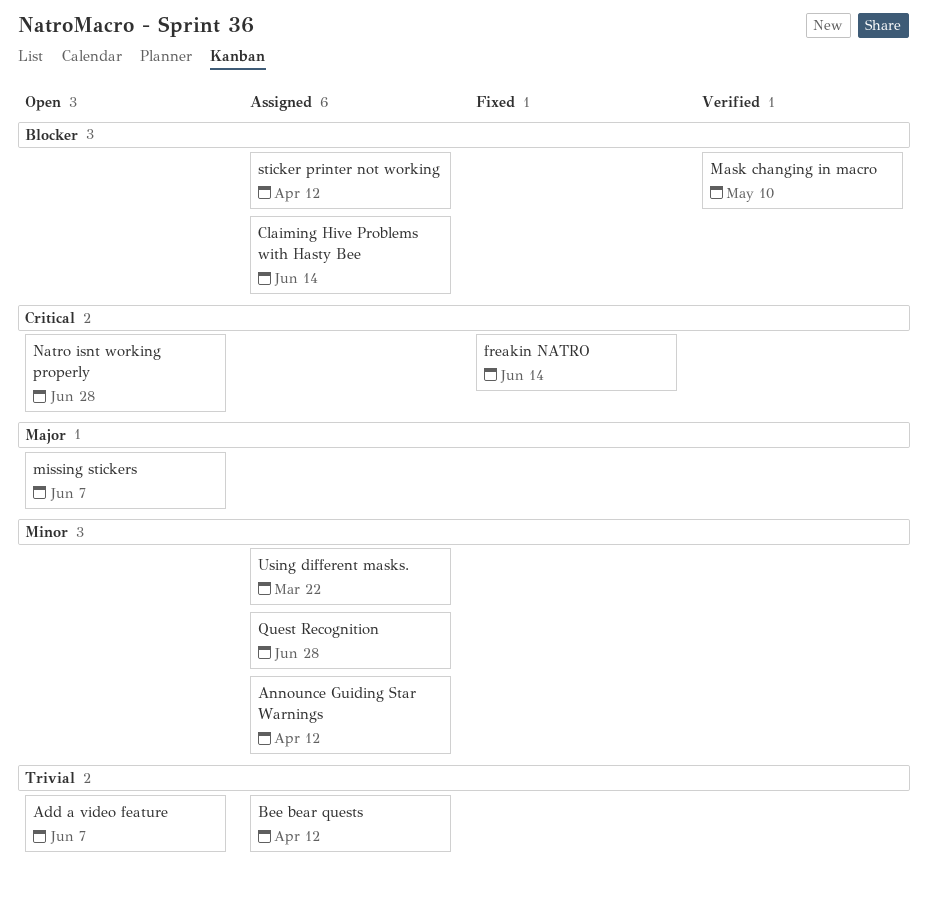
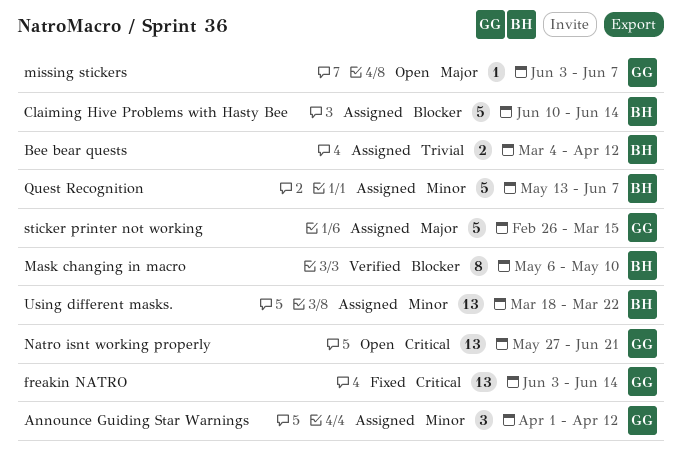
Add a video feature: present -> none
Natro isnt working properly, due: Jun 28 -> Jun 21
Quest Recognition, due: Jun 28 -> Jun 7
sticker printer not working, priority: Blocker -> Major
sticker printer not working, due: Apr 12 -> Mar 15

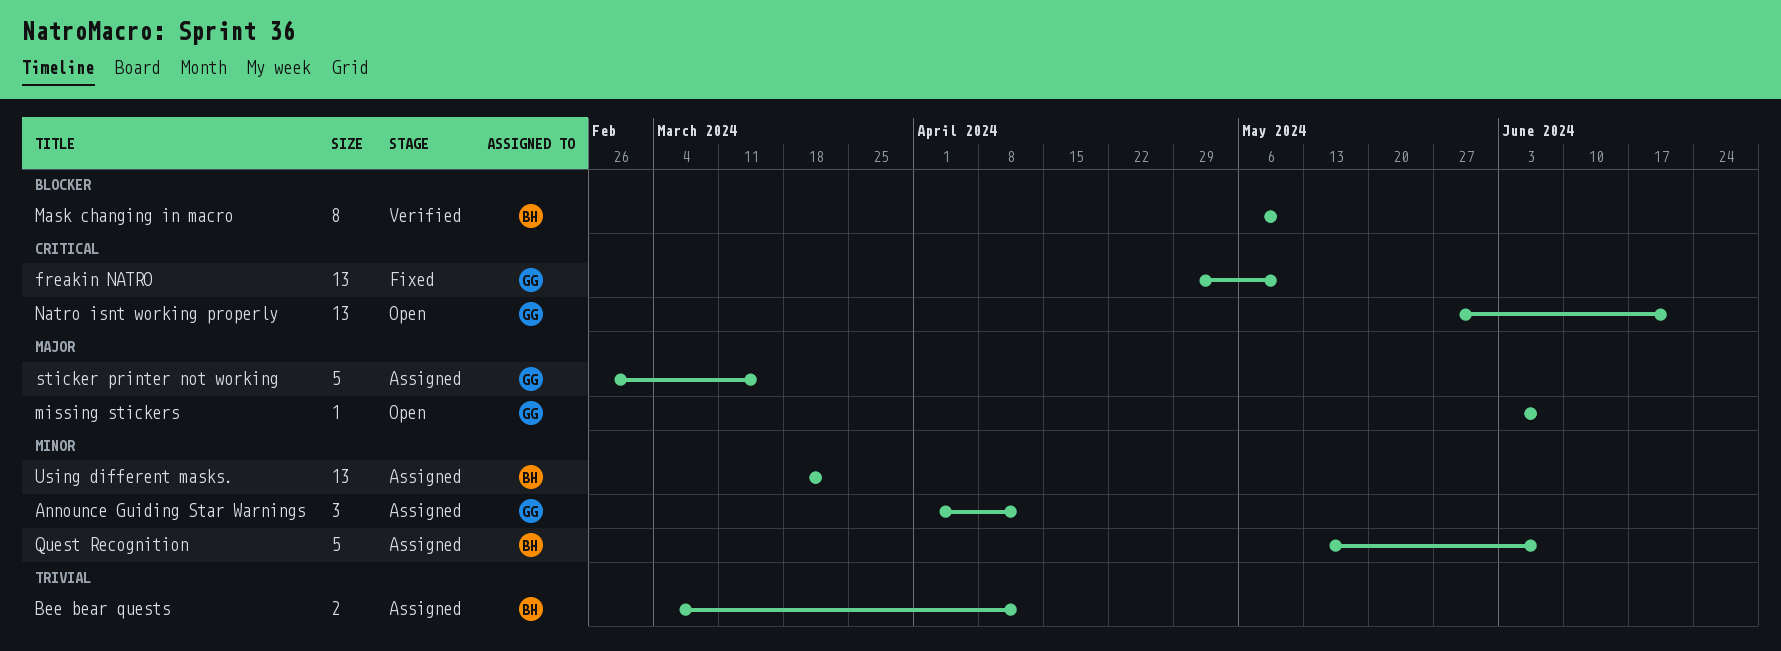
Claiming Hive Problems with Hasty Bee: present -> none
freakin NATRO, start: Jun 3 -> Apr 29
freakin NATRO, due: Jun 14 -> May 10

